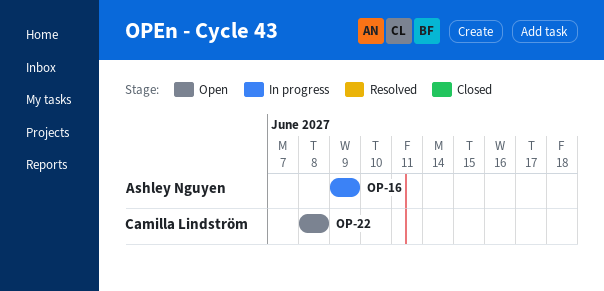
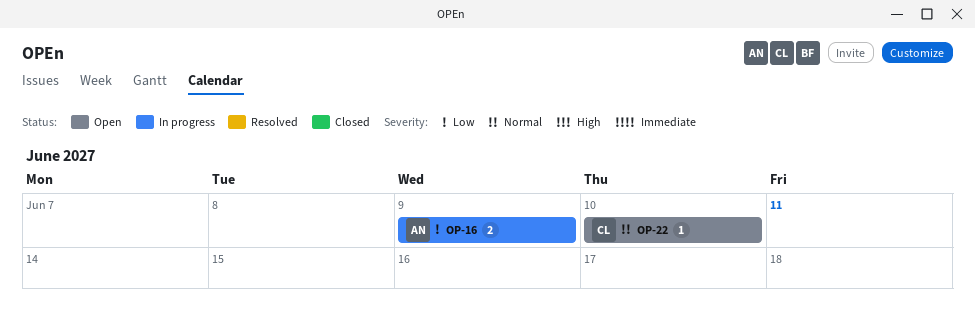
OP-22, start: Jun 8 -> Jun 10
OP-22, due: Jun 8 -> Jun 10

